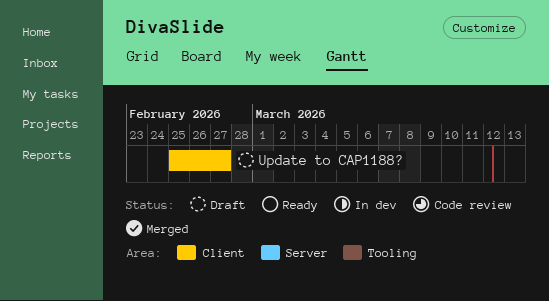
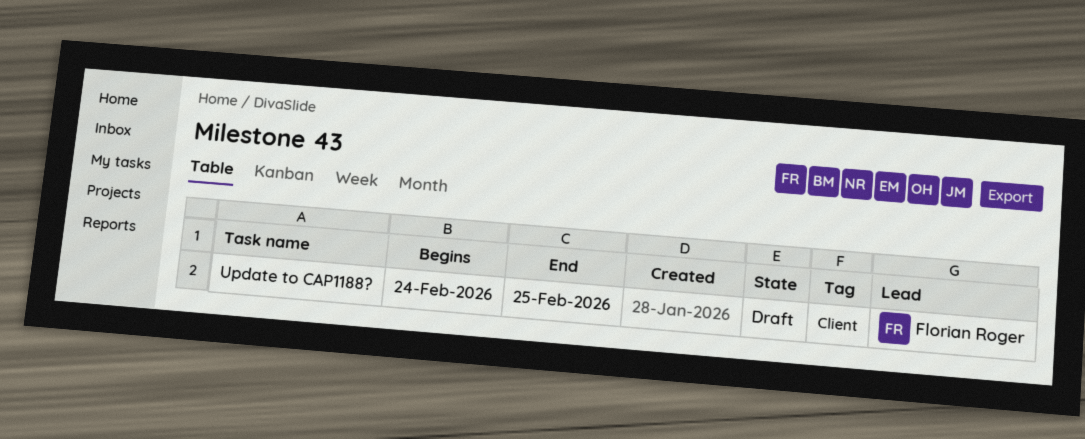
Update to CAP1188?, start: Feb 25 -> Feb 24
Update to CAP1188?, due: Feb 27 -> Feb 25

